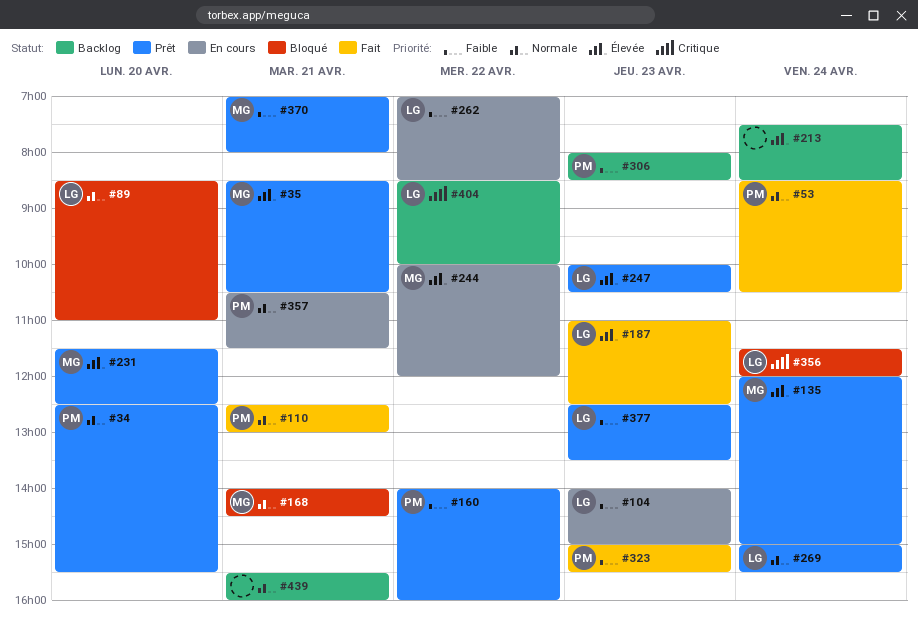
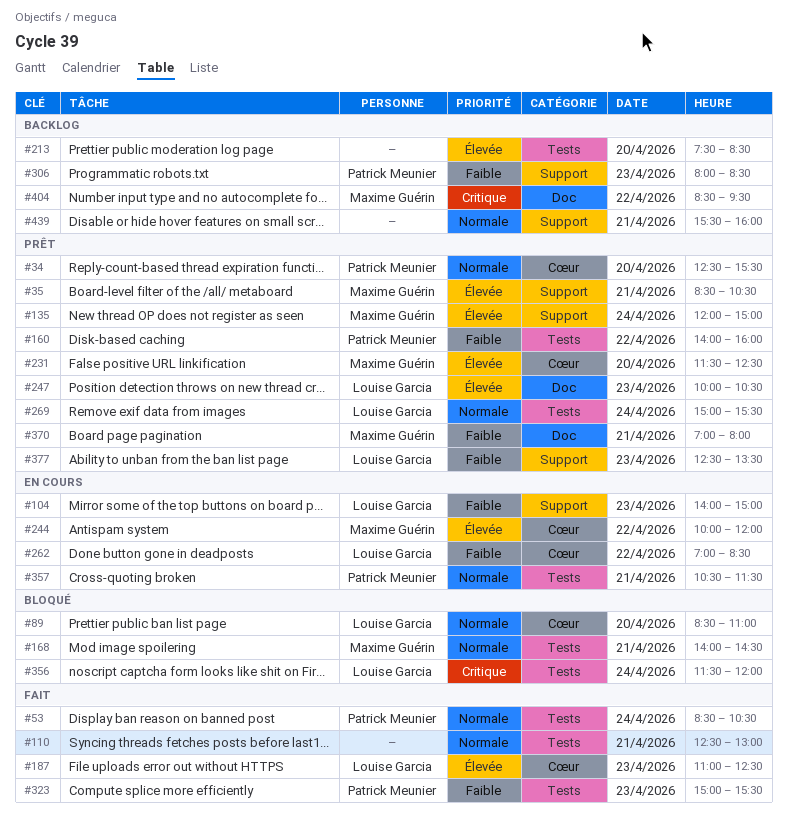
#110, owner: Patrick Meunier -> none
#213, day: Apr 24 -> Apr 20
#404, owner: Louise Garcia -> Maxime Guérin
#404, ends: 10:00 -> 09:30

